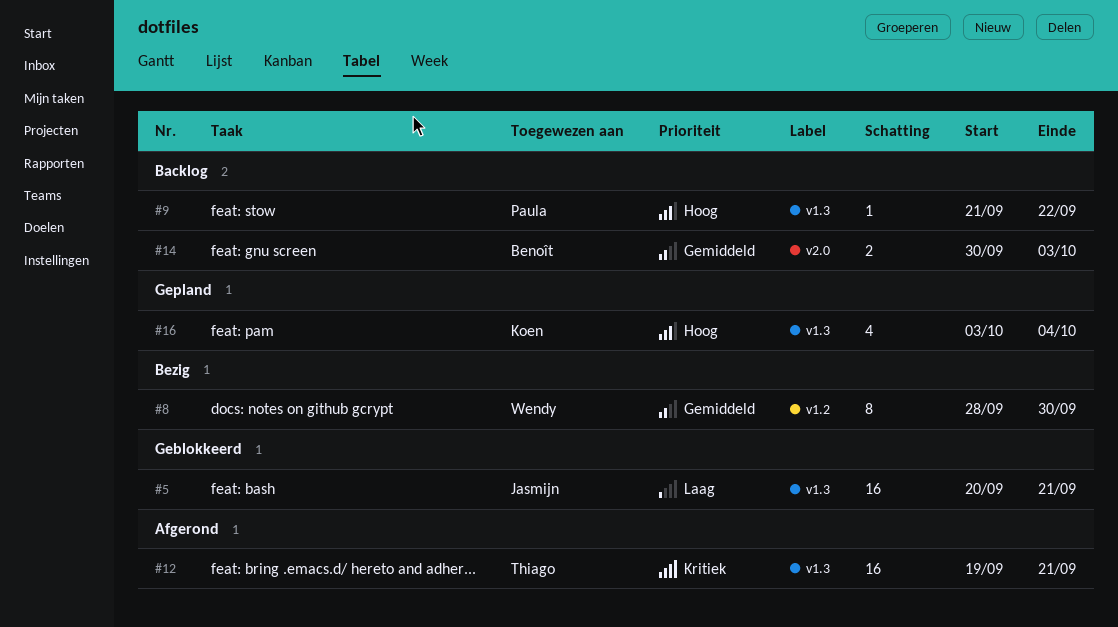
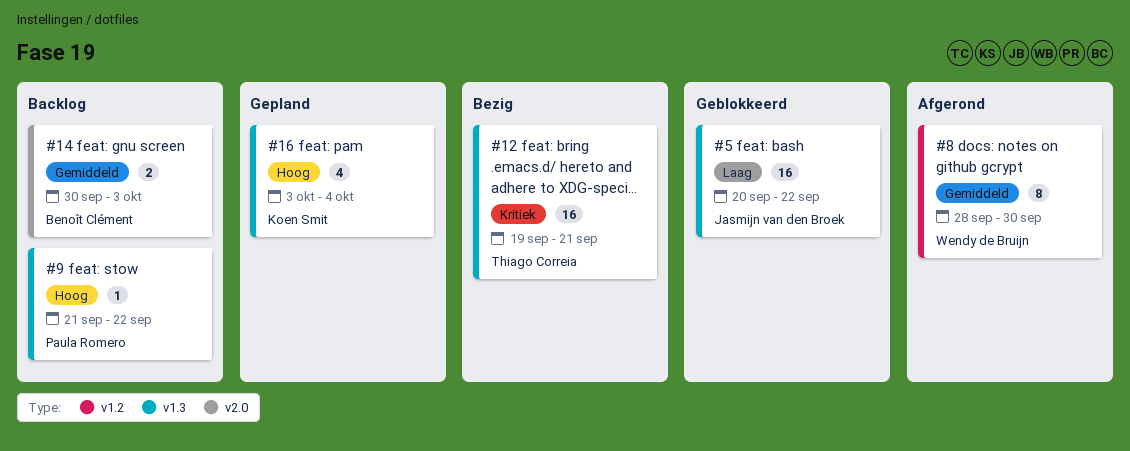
#5, due: Sep 21 -> Sep 22
#8, status: Bezig -> Afgerond
#12, status: Afgerond -> Bezig

